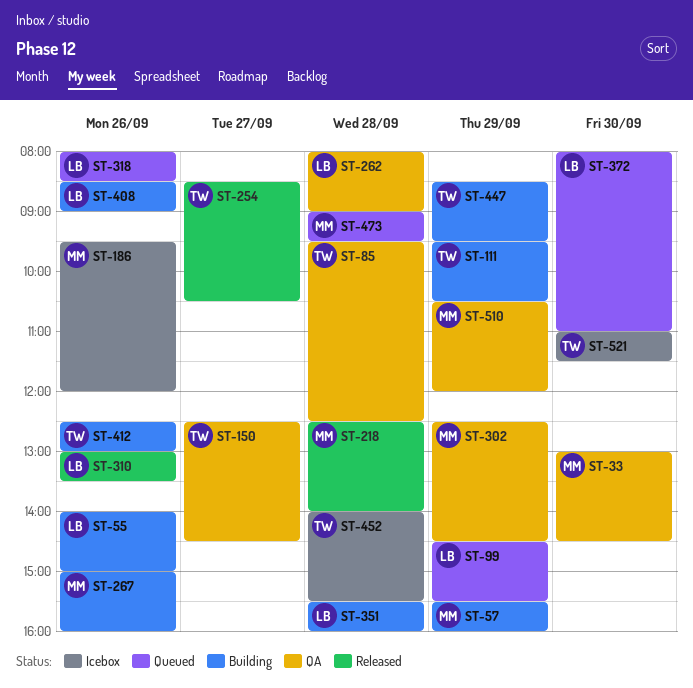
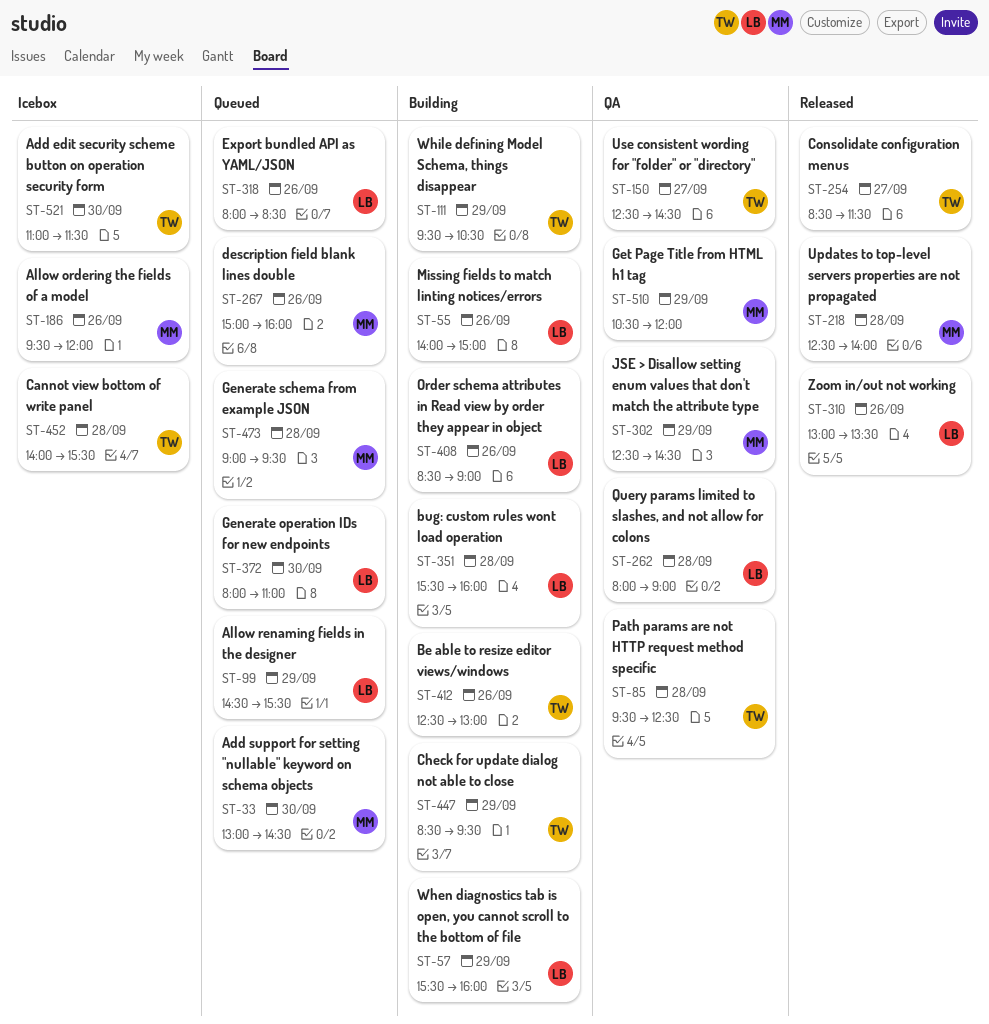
ST-33, status: QA -> Queued
ST-57, owner: MM -> LB
ST-254, ends: 10:30 -> 11:30
ST-267, status: Building -> Queued

